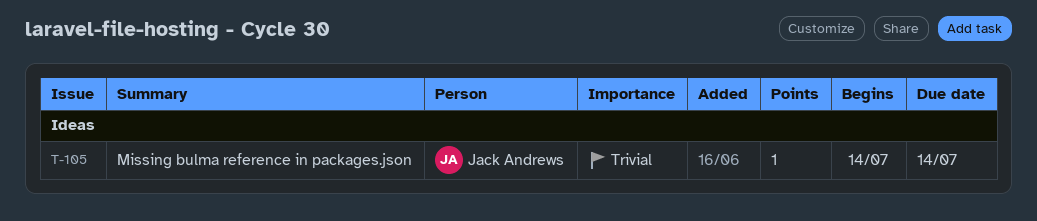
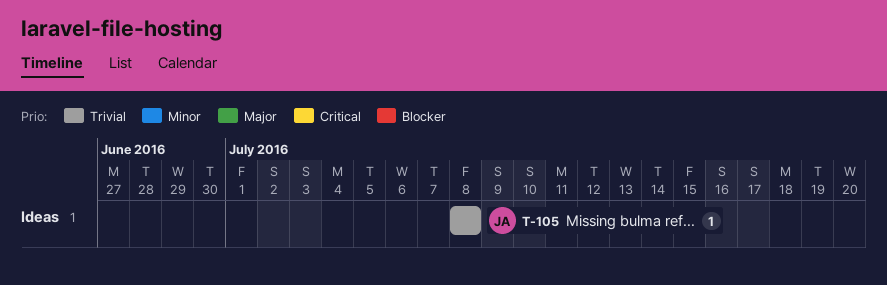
T-105, start: Jul 14 -> Jul 8
T-105, due: Jul 14 -> Jul 8

